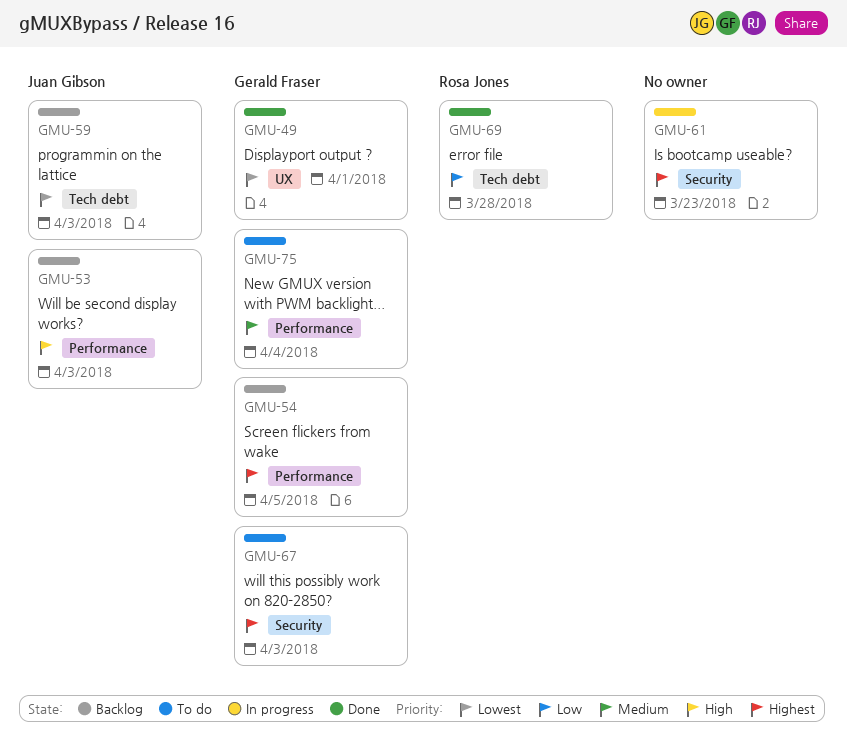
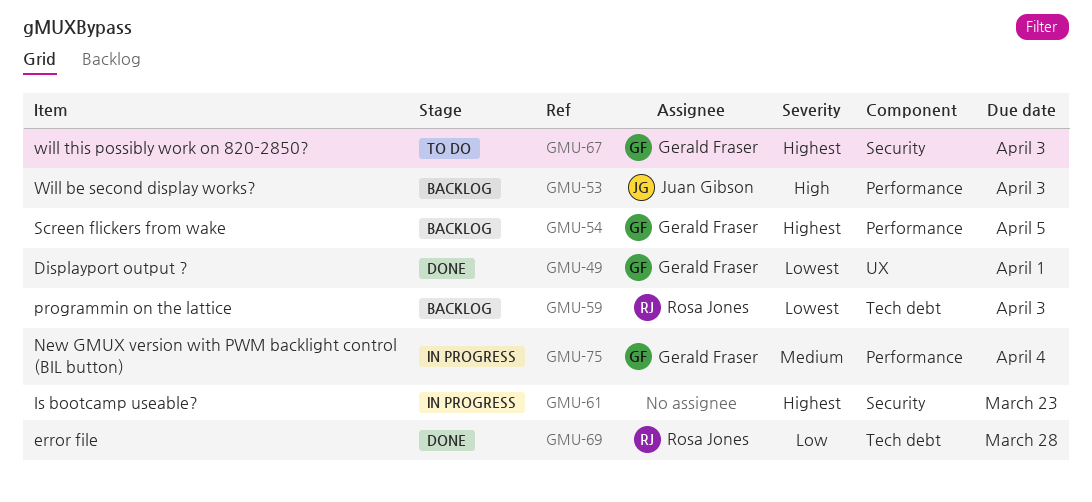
GMU-59, owner: Juan Gibson -> Rosa Jones
GMU-75, status: To do -> In progress

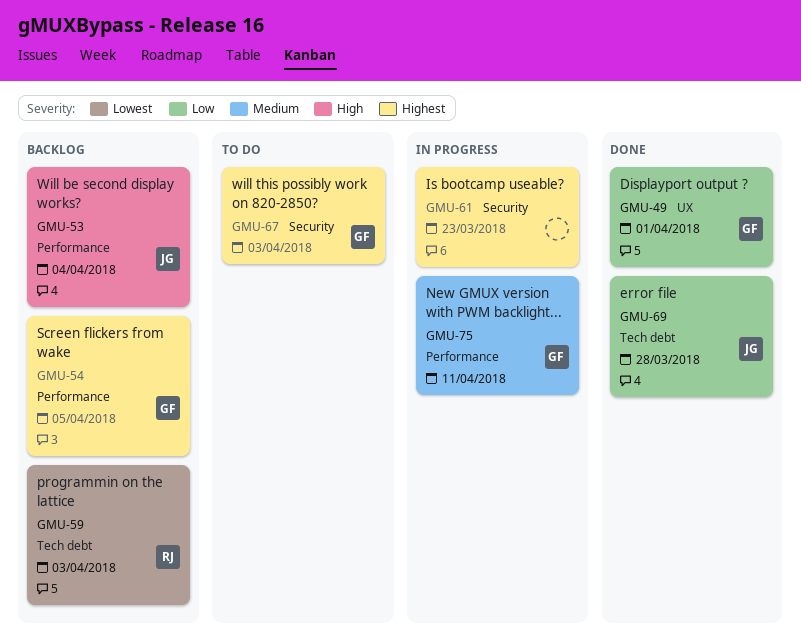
GMU-49, priority: Lowest -> Low
GMU-53, due: Apr 3 -> Apr 4
GMU-69, owner: Rosa Jones -> Juan Gibson
GMU-75, due: Apr 4 -> Apr 11

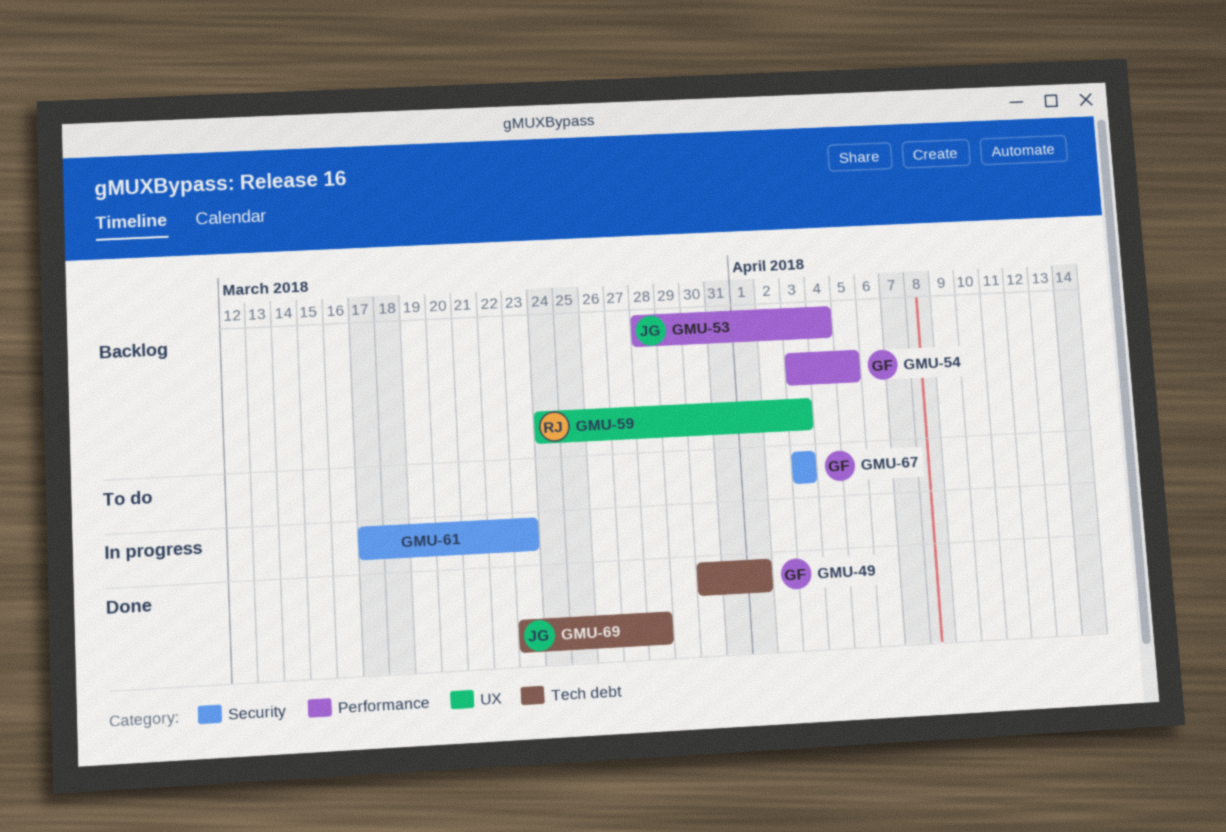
GMU-49, label: UX -> Tech debt
GMU-59, label: Tech debt -> UX
GMU-75: present -> none

